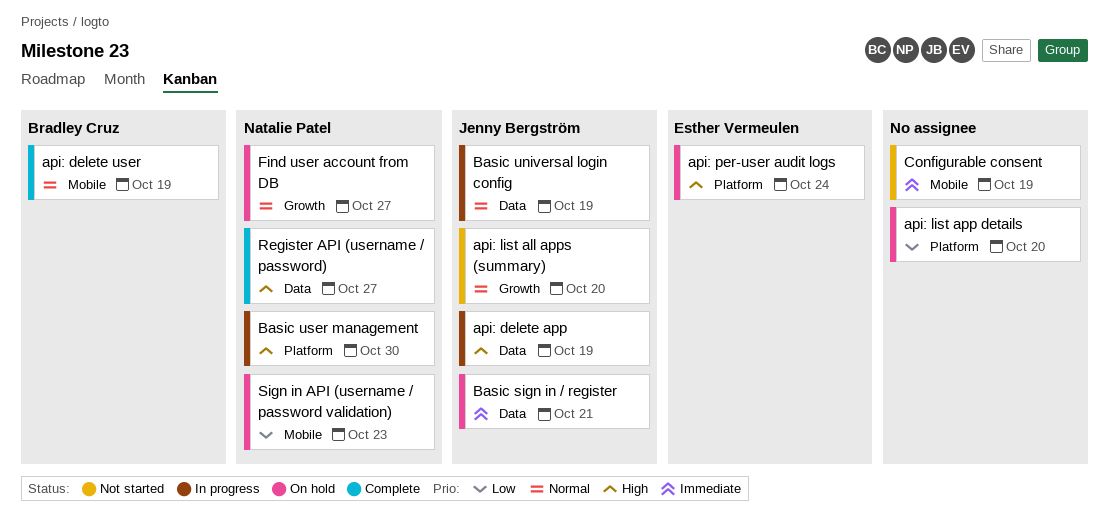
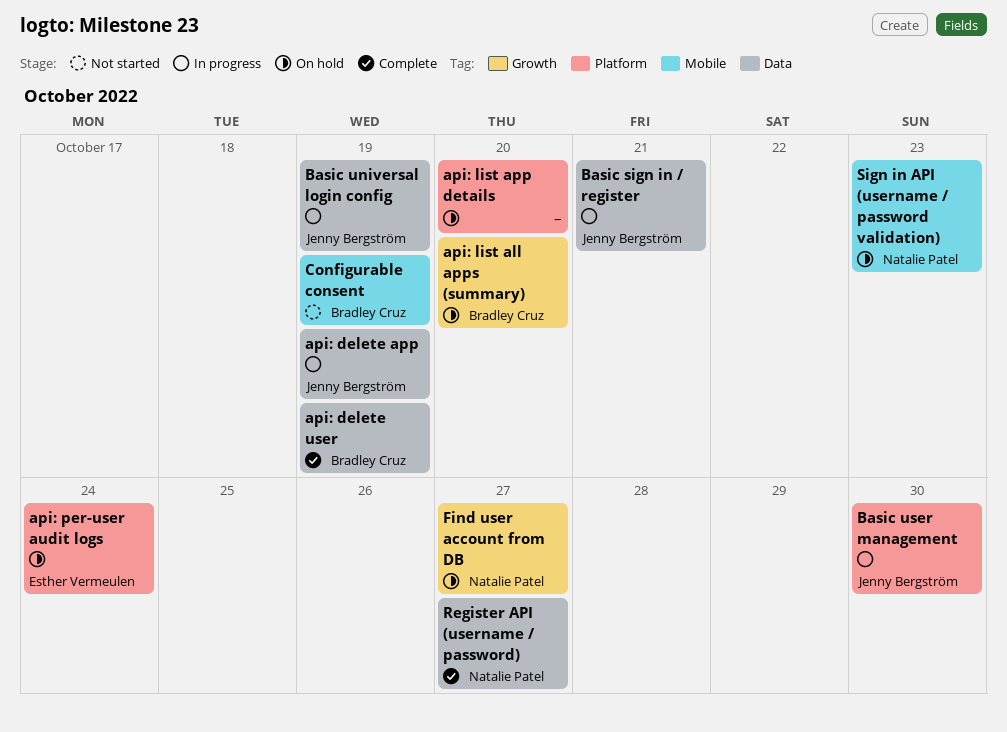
api: delete user, label: Mobile -> Data
api: list all apps (summary), status: Not started -> On hold
api: list all apps (summary), owner: Jenny Bergström -> Bradley Cruz
Basic sign in / register, status: On hold -> In progress
Basic user management, owner: Natalie Patel -> Jenny Bergström
Configurable consent, owner: none -> Bradley Cruz

